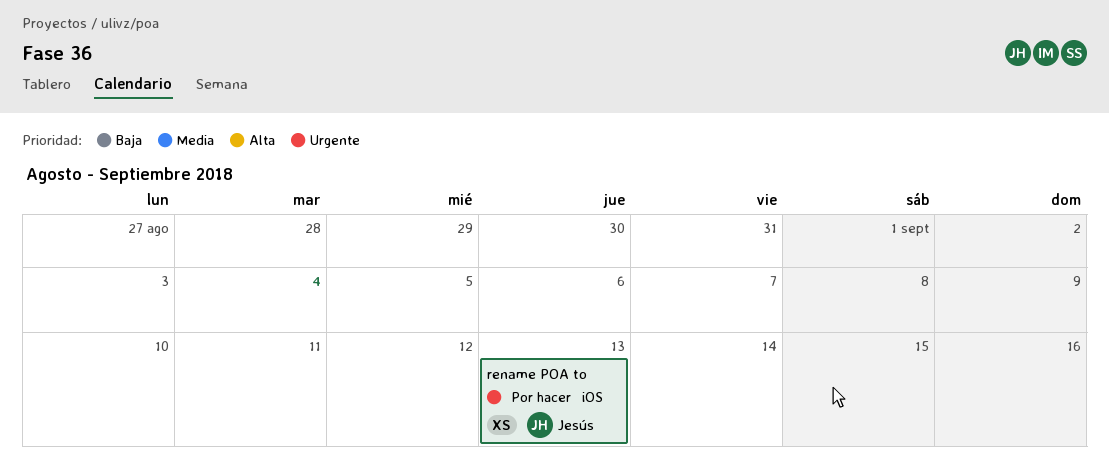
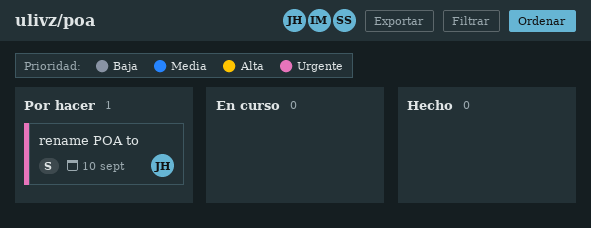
rename POA to, estimate: XS -> S
rename POA to, due: Sep 13 -> Sep 10

